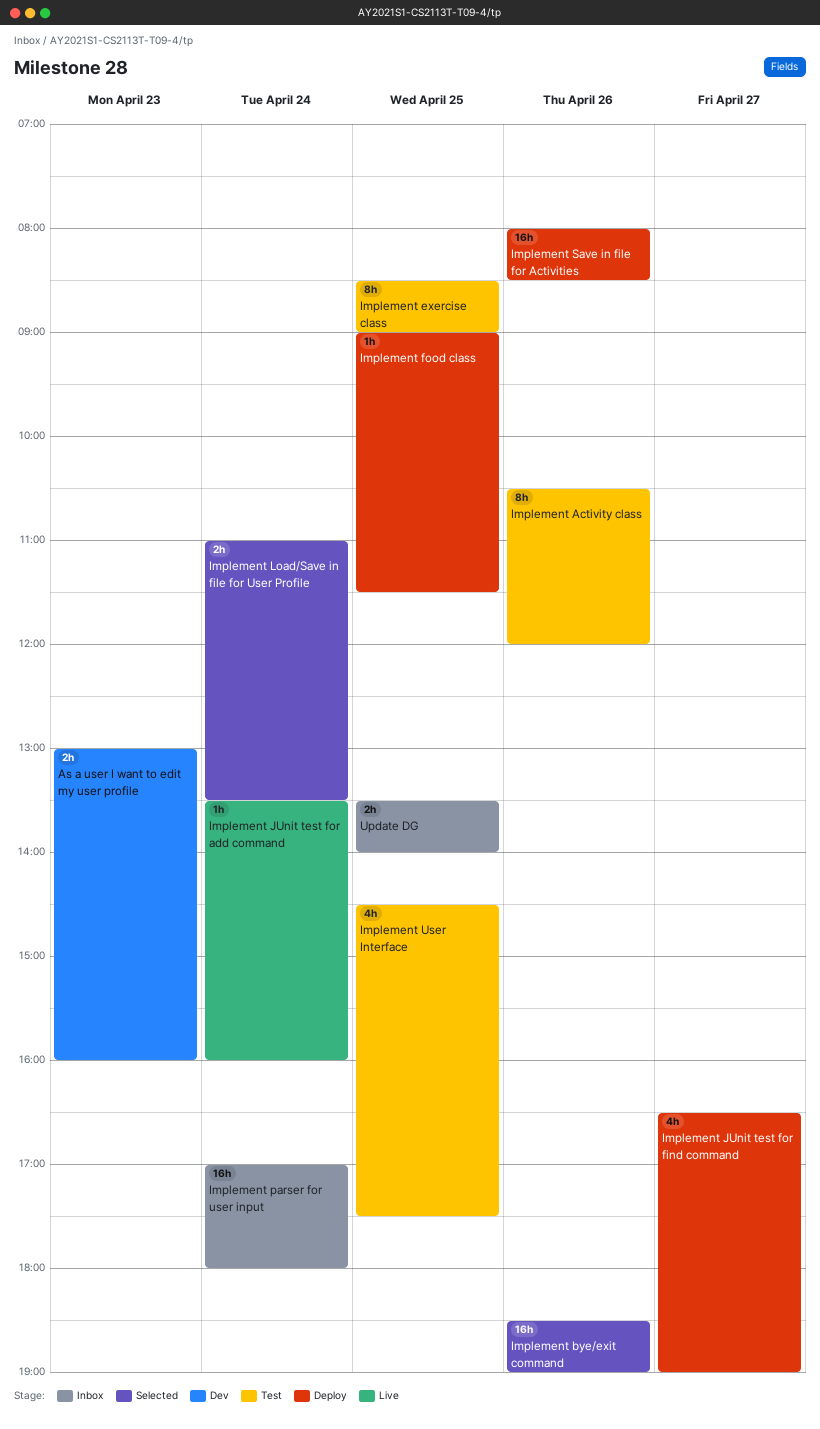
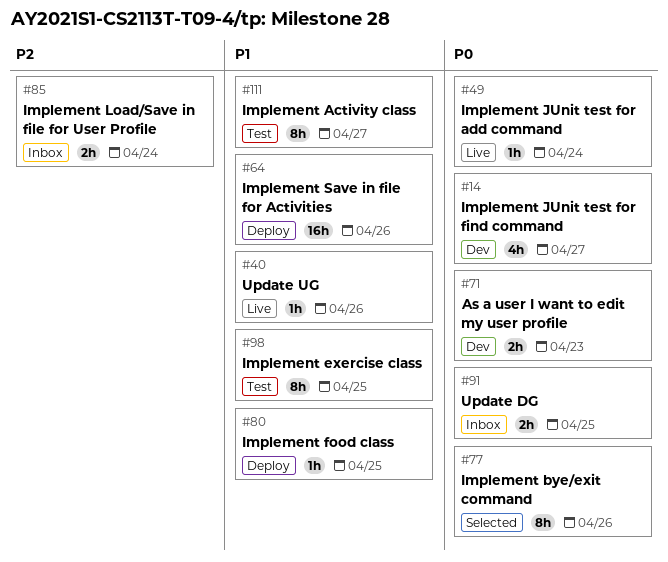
Implement Activity class, day: Apr 26 -> Apr 27
Implement bye/exit command, estimate: 16h -> 8h
Implement JUnit test for find command, status: Deploy -> Dev
Implement Load/Save in file for User Profile, status: Selected -> Inbox
Implement parser for user input: present -> none
Implement User Interface: present -> none
Update UG: none -> present

